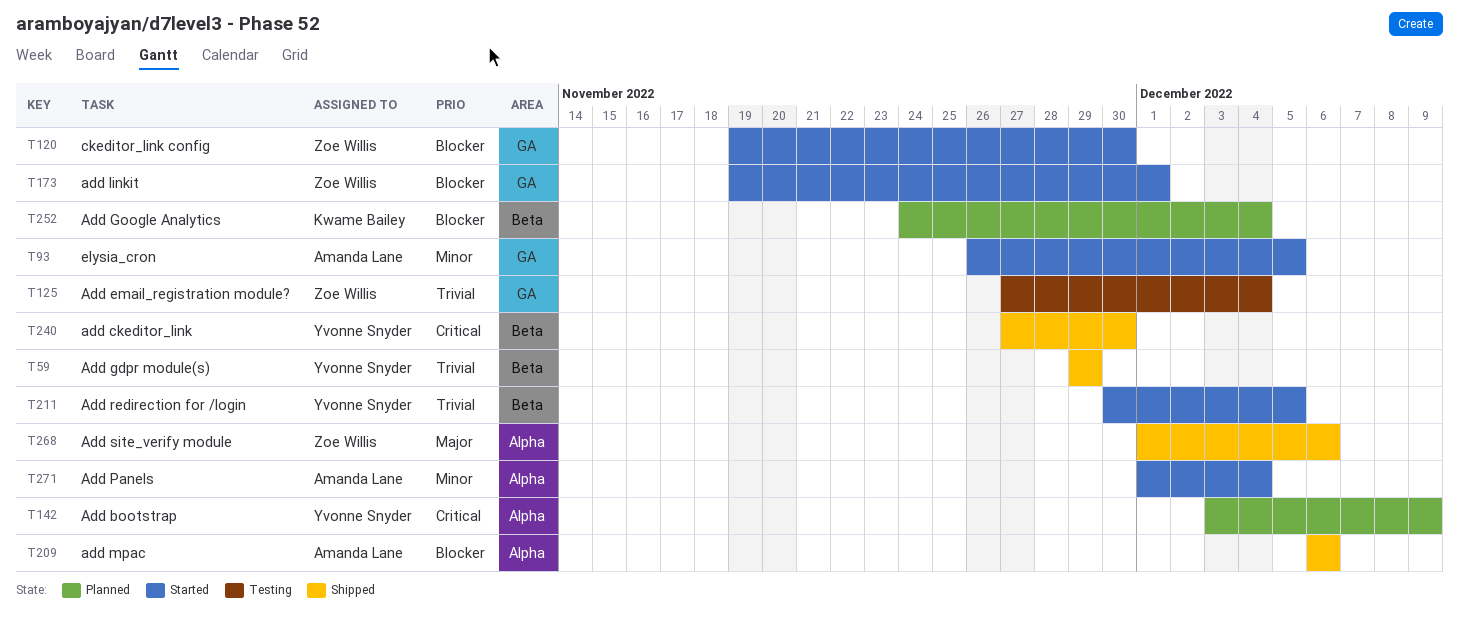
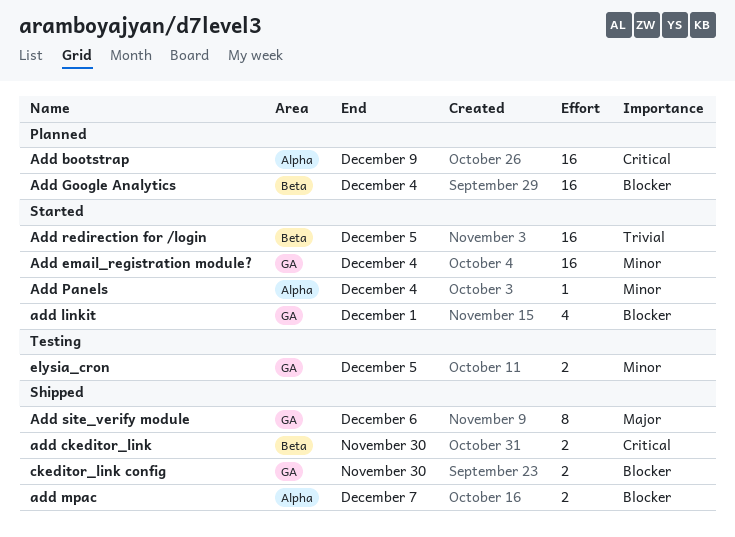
Add email_registration module?, status: Testing -> Started
Add email_registration module?, priority: Trivial -> Minor
Add gdpr module(s): present -> none
add mpac, due: Dec 6 -> Dec 7
Add site_verify module, label: Alpha -> GA
ckeditor_link config, status: Started -> Shipped
elysia_cron, status: Started -> Testing

